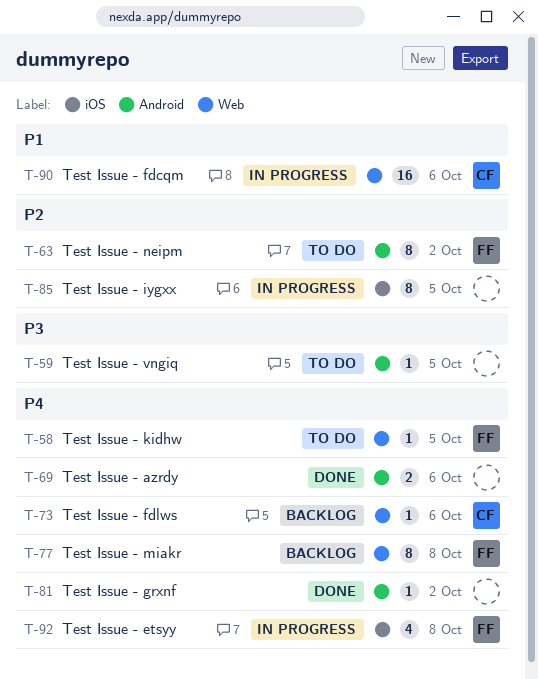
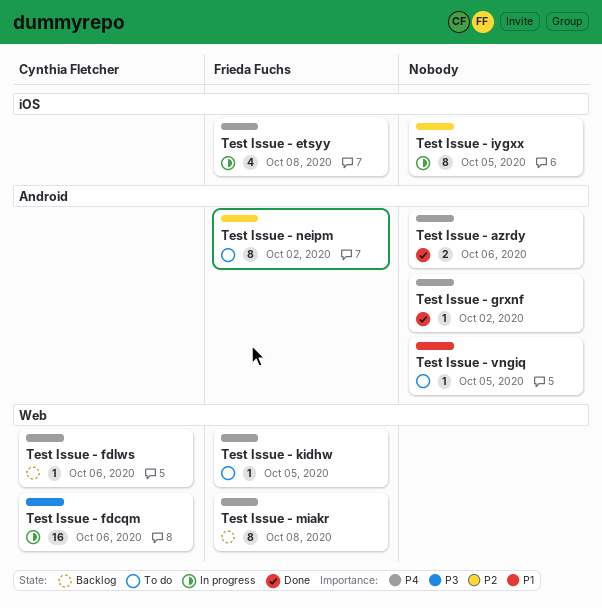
Test Issue - fdcqm, priority: P1 -> P3
Test Issue - vngiq, priority: P3 -> P1

